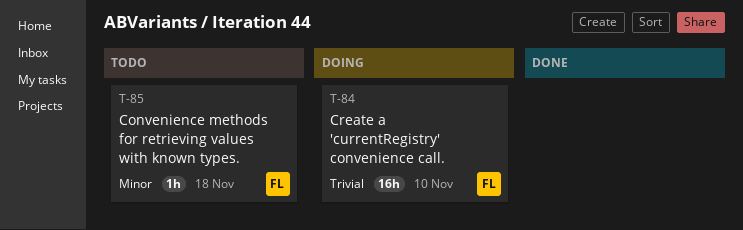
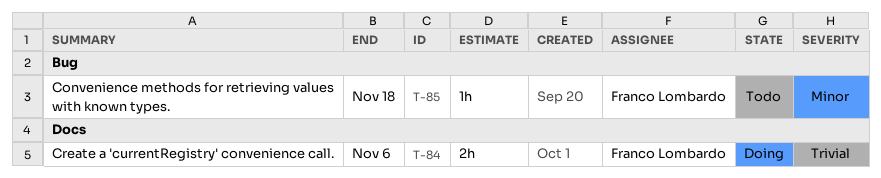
T-84, estimate: 16h -> 2h
T-84, due: Nov 10 -> Nov 6

